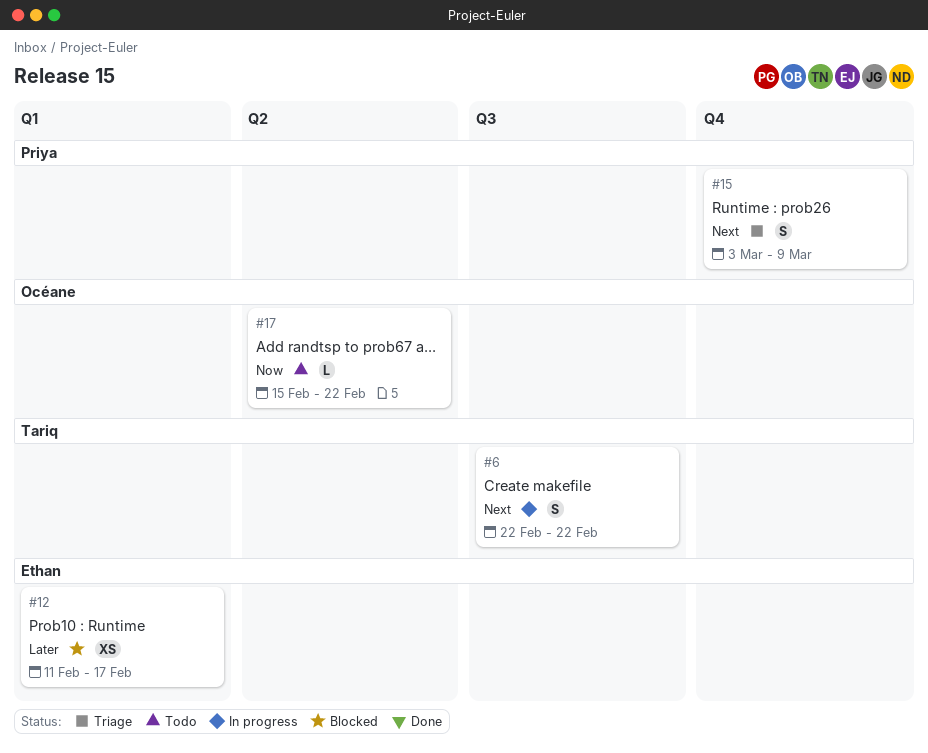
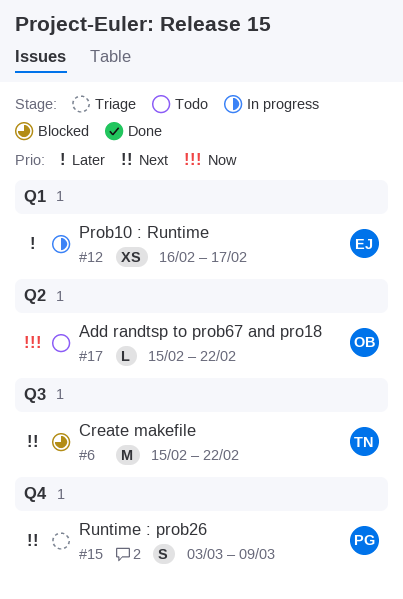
#6, status: In progress -> Blocked
#6, estimate: S -> M
#6, start: Feb 22 -> Feb 15
#12, status: Blocked -> In progress
#12, start: Feb 11 -> Feb 16

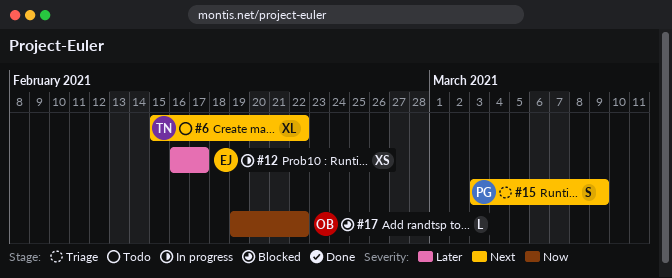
#6, status: Blocked -> Todo
#6, estimate: M -> XL
#17, status: Todo -> Blocked
#17, start: Feb 15 -> Feb 19

